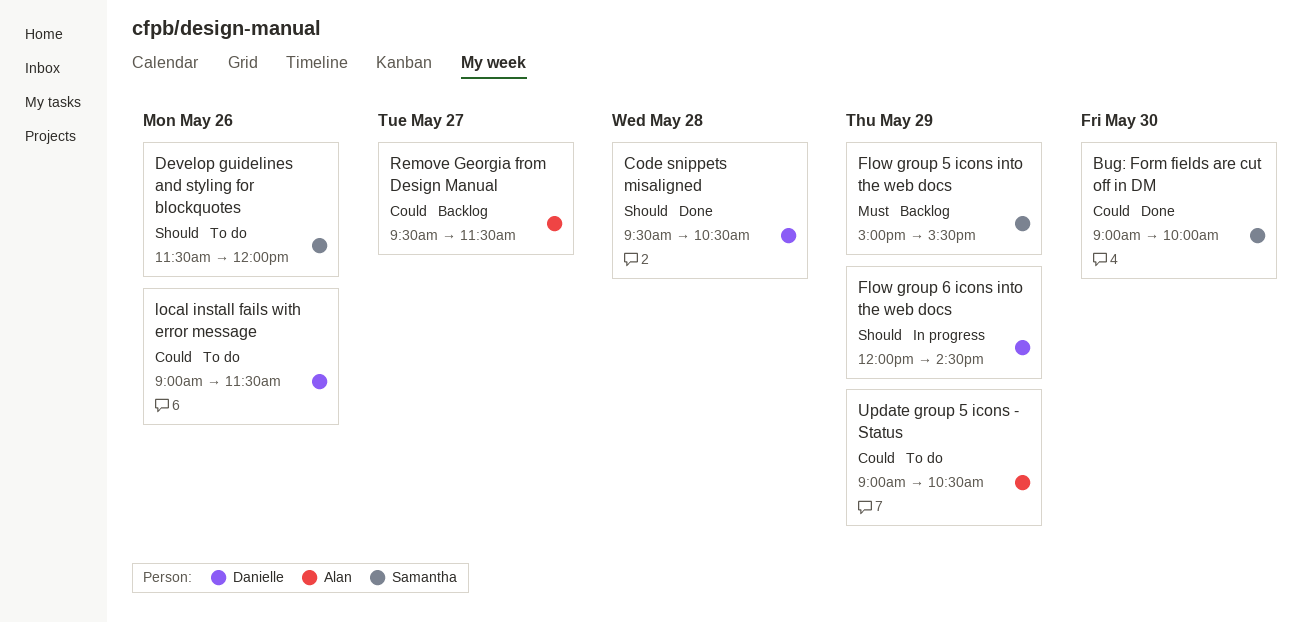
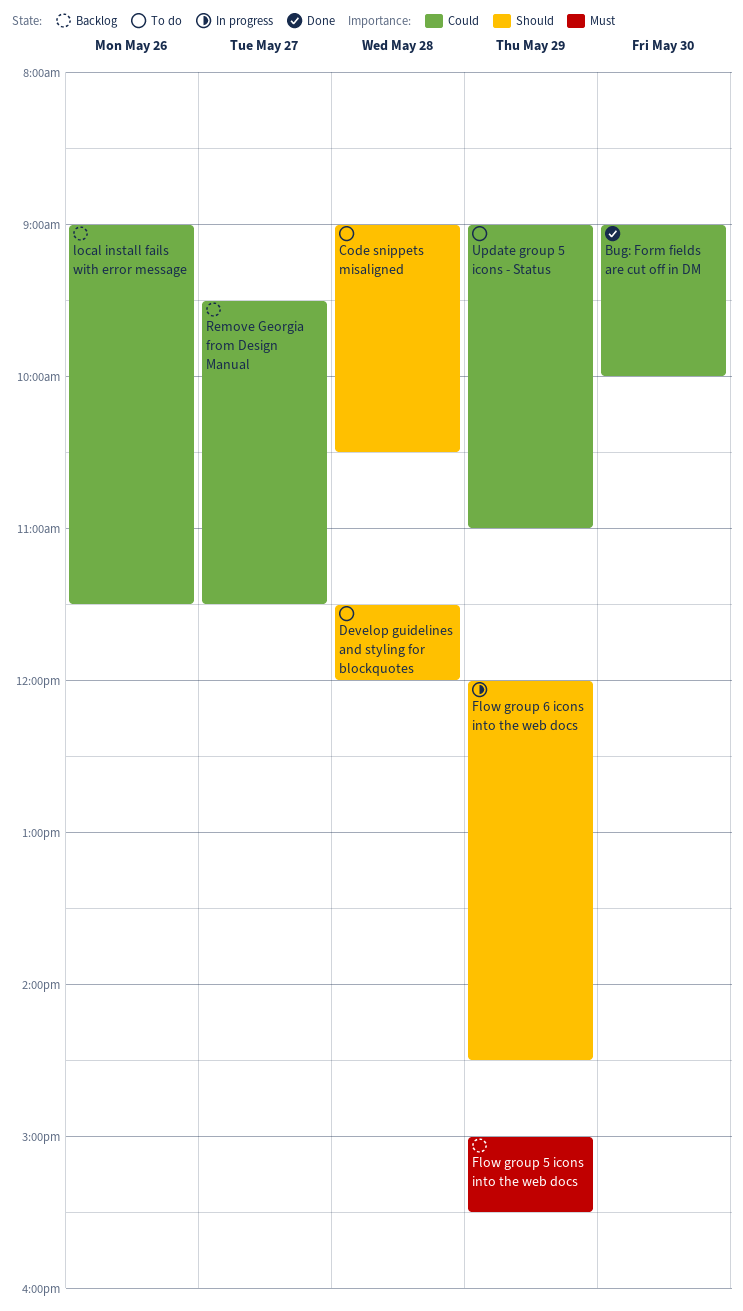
Code snippets misaligned, status: Done -> To do
Code snippets misaligned, begins: 09:30 -> 09:00
Develop guidelines and styling for blockquotes, day: May 26 -> May 28
local install fails with error message, status: To do -> Backlog
Update group 5 icons - Status, ends: 10:30 -> 11:00

